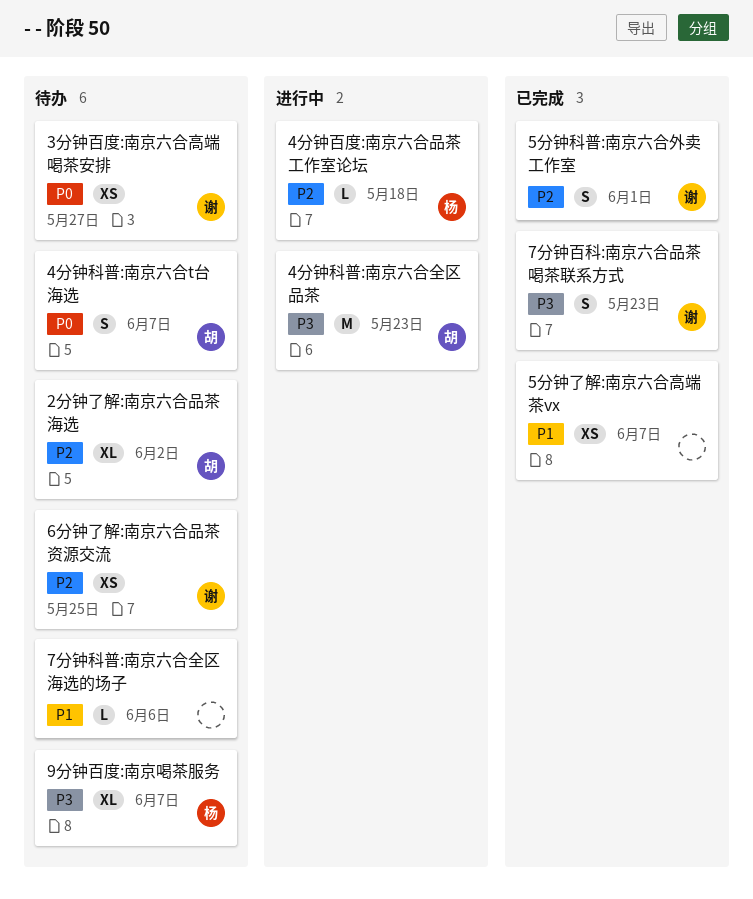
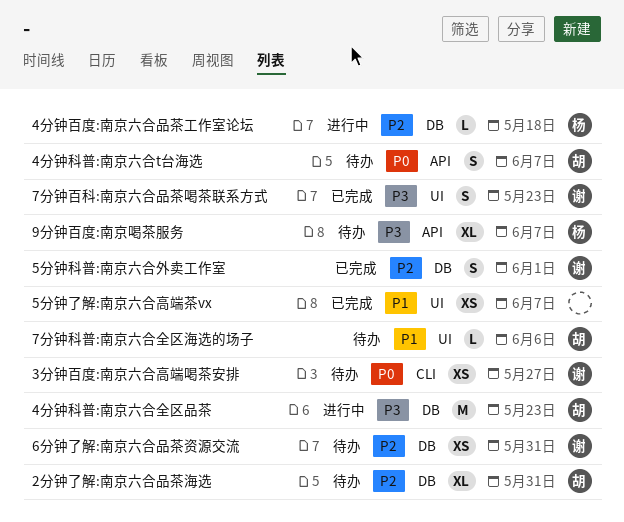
2分钟了解:南京六合品茶海选, due: Jun 2 -> May 31
6分钟了解:南京六合品茶资源交流, due: May 25 -> May 31
7分钟科普:南京六合全区海选的场子, owner: none -> 胡

